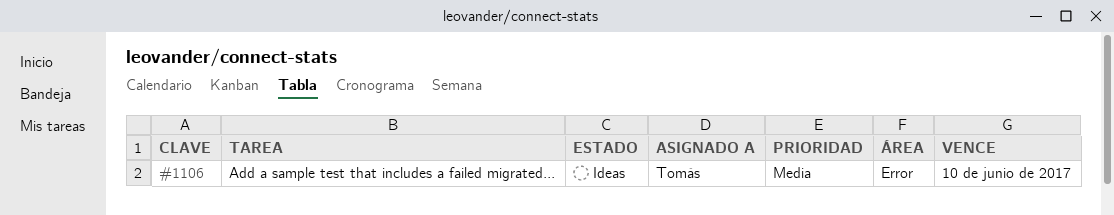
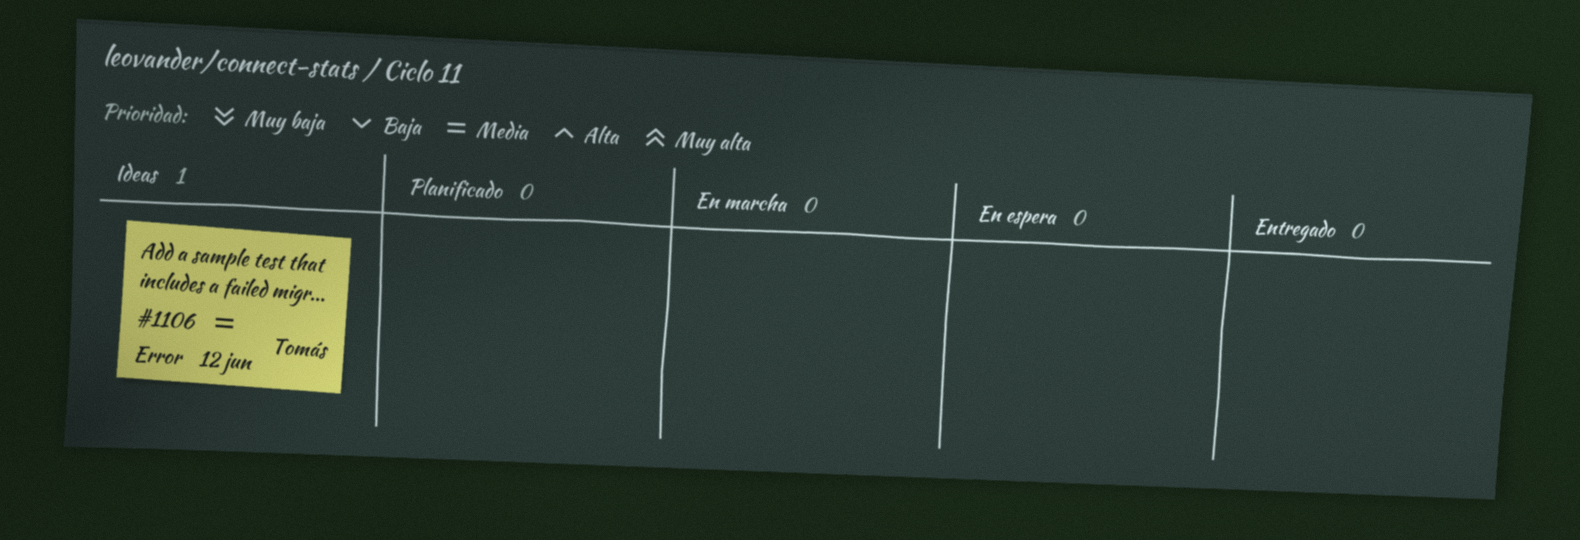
#1106, due: Jun 10 -> Jun 12

